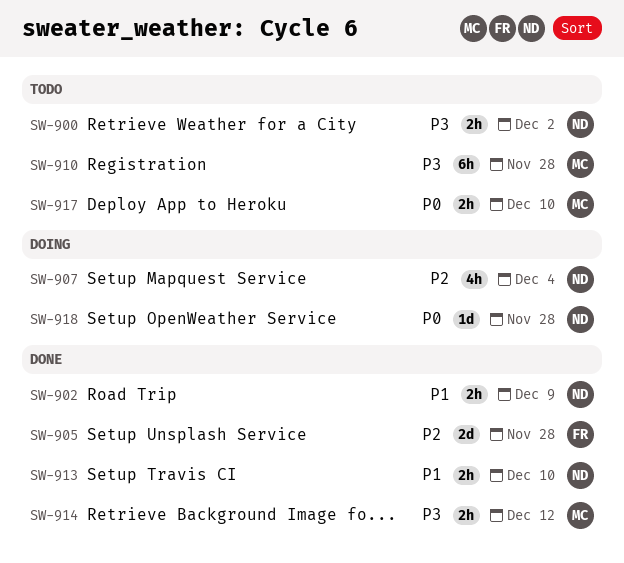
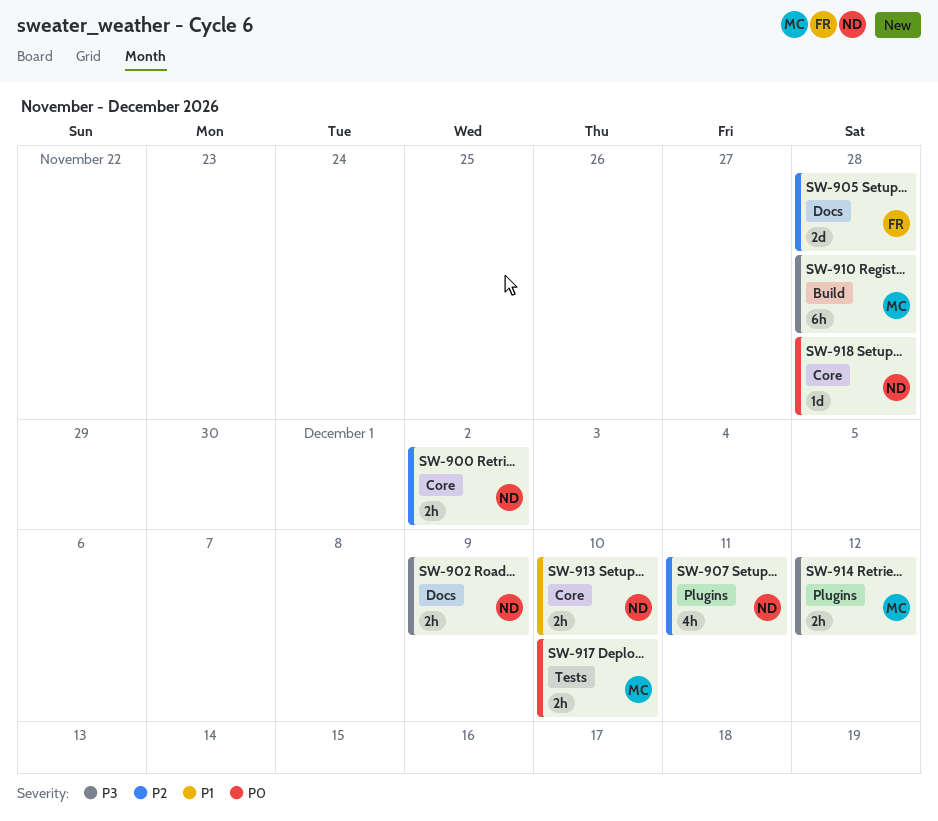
SW-900, priority: P3 -> P2
SW-902, priority: P1 -> P3
SW-907, due: Dec 4 -> Dec 11

